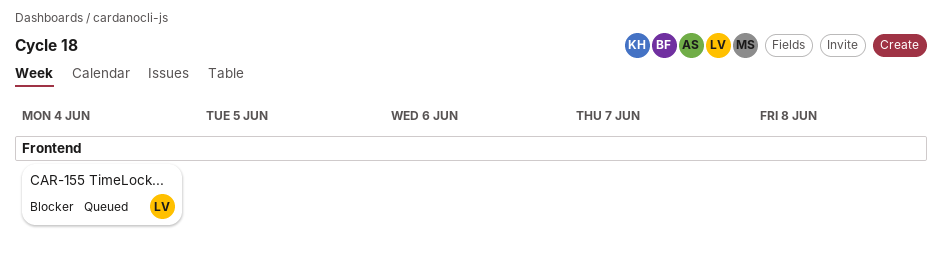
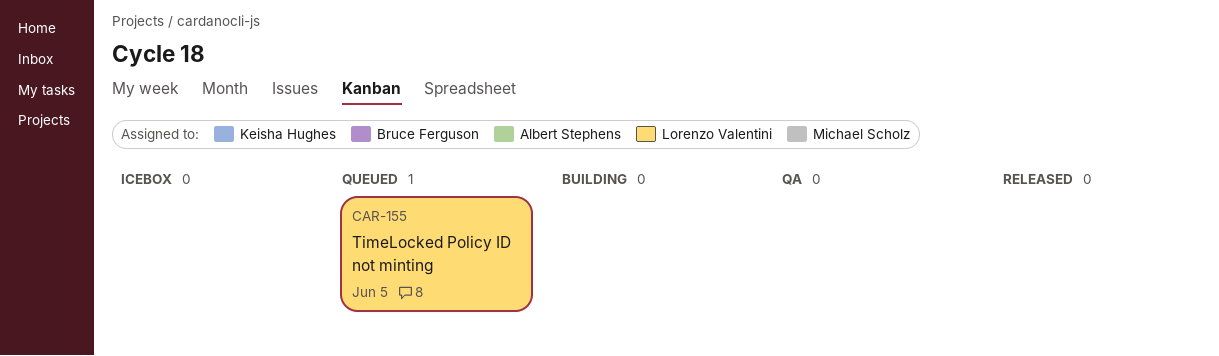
CAR-155, due: Jun 4 -> Jun 5

